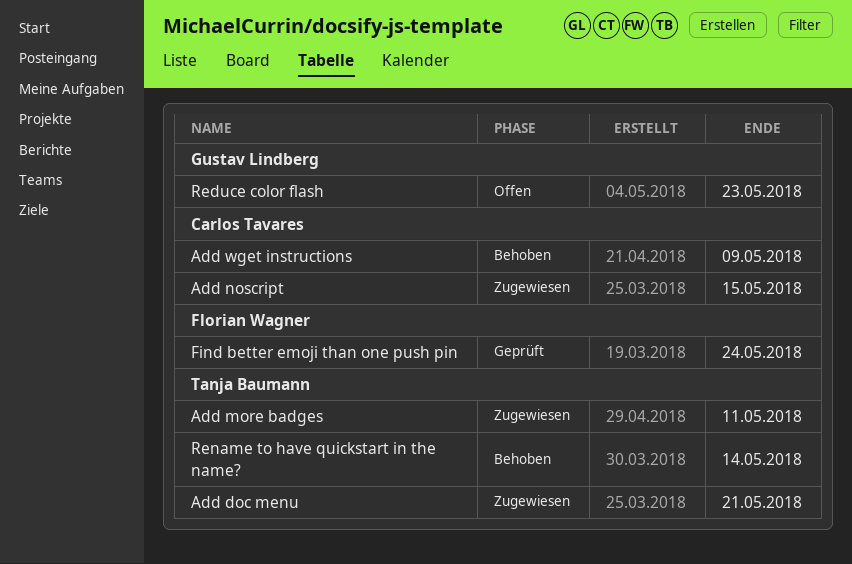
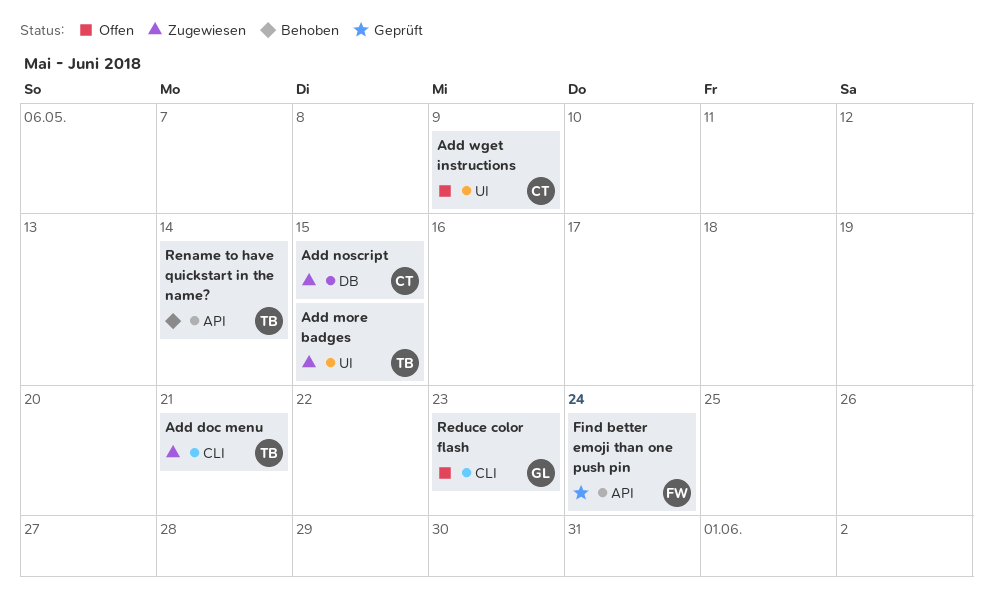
Add more badges, due: May 11 -> May 15
Add wget instructions, status: Behoben -> Offen

